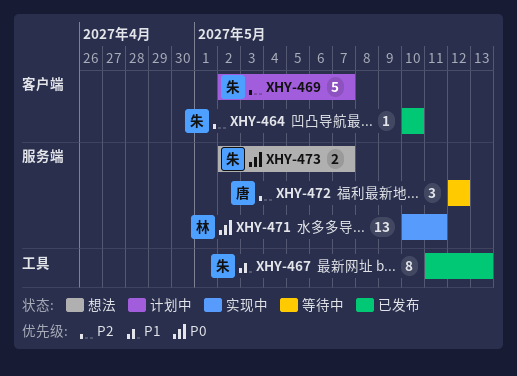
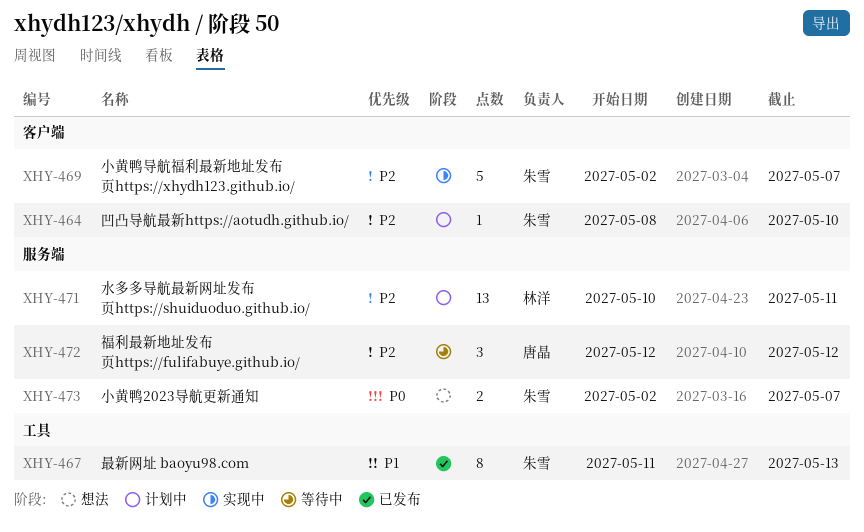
XHY-464, status: 已发布 -> 计划中
XHY-464, start: May 10 -> May 8
XHY-469, status: 计划中 -> 实现中
XHY-471, status: 实现中 -> 计划中
XHY-471, priority: P0 -> P2

